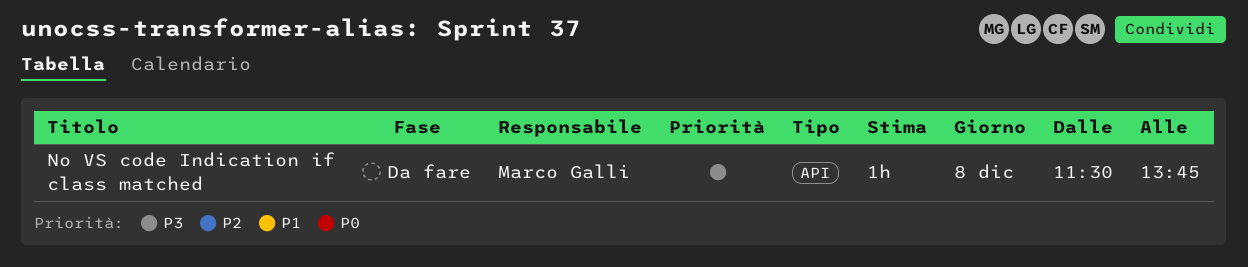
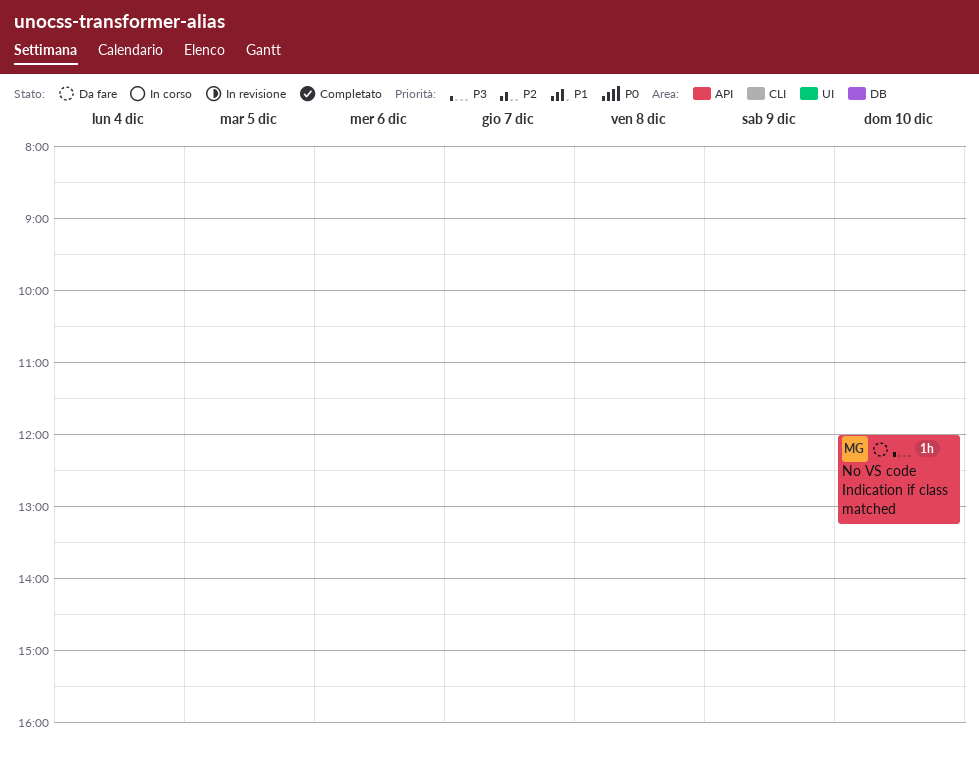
No VS code Indication if class matched, day: Dec 8 -> Dec 10
No VS code Indication if class matched, begins: 11:30 -> 12:00
No VS code Indication if class matched, ends: 13:45 -> 13:15

